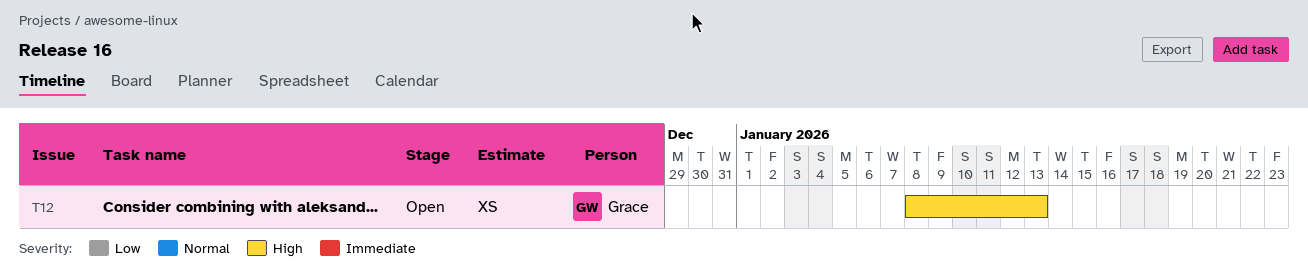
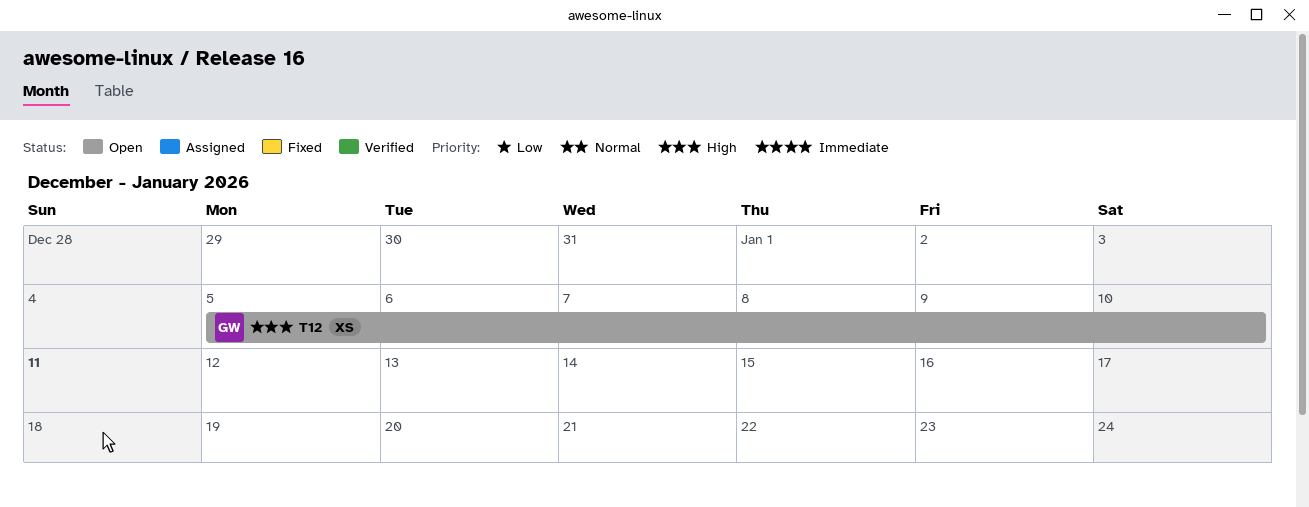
T12, start: Jan 8 -> Jan 5
T12, due: Jan 13 -> Jan 10

